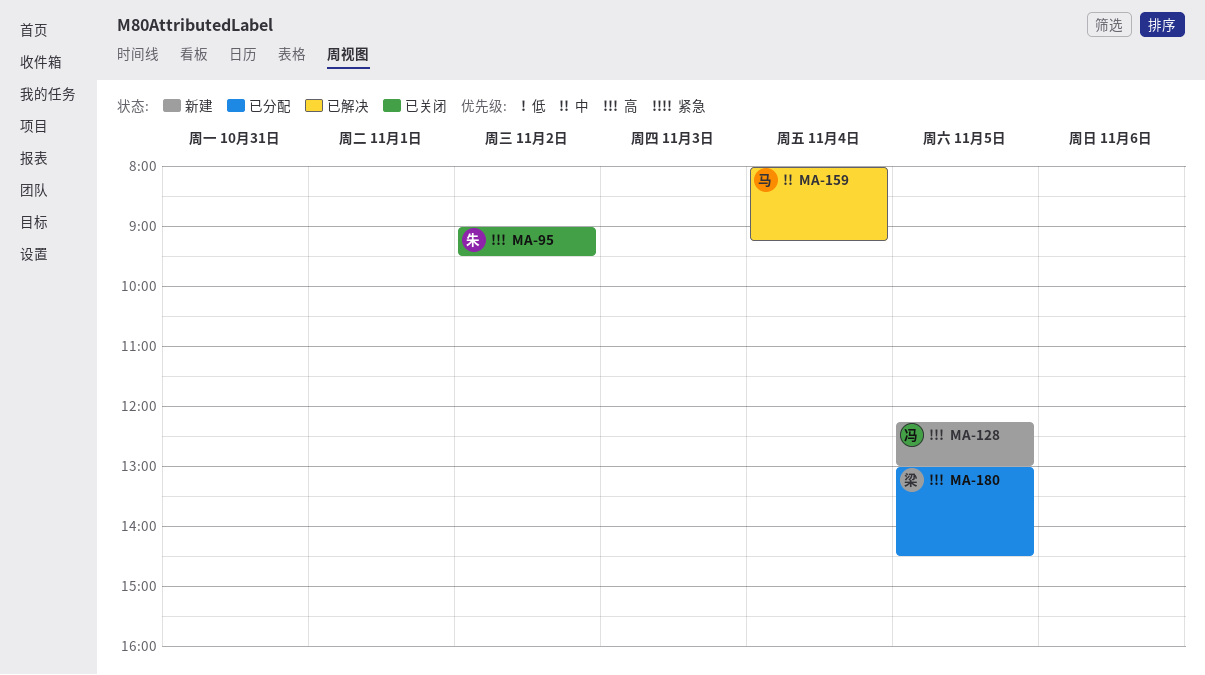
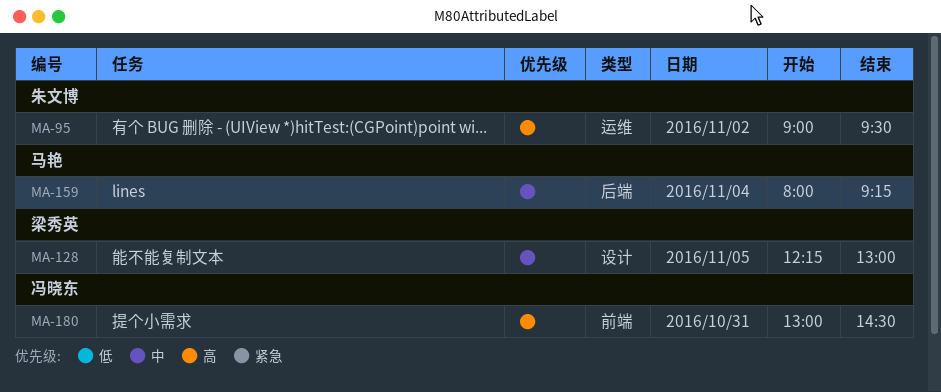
MA-128, owner: 冯晓东 -> 梁秀英
MA-128, priority: 高 -> 中
MA-180, owner: 梁秀英 -> 冯晓东
MA-180, day: Nov 5 -> Oct 31

